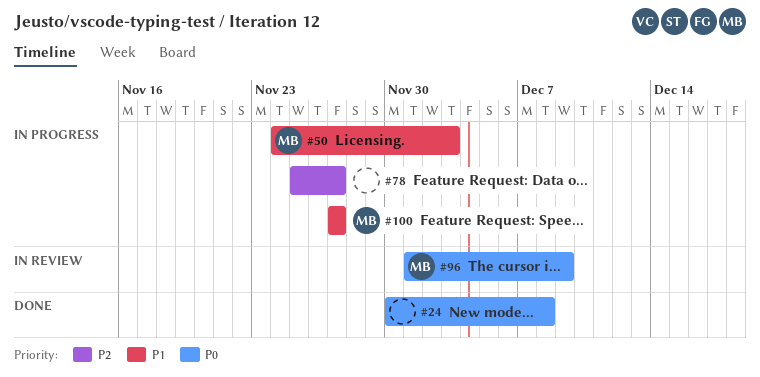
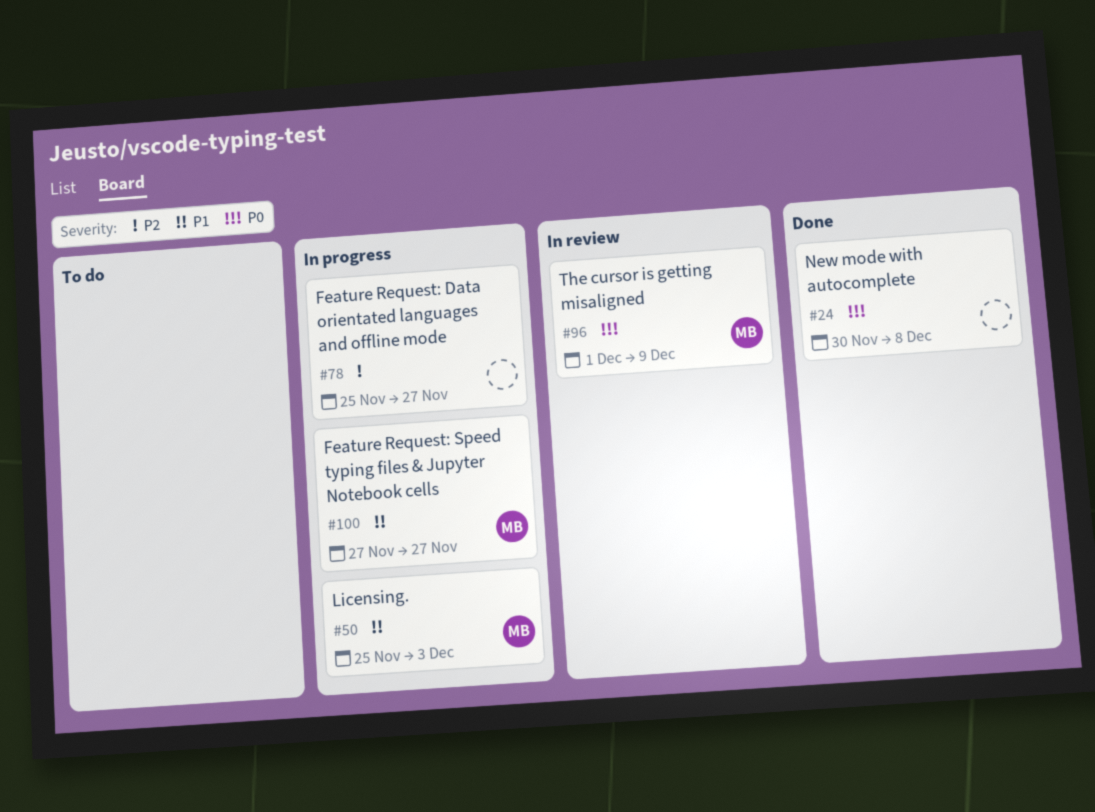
#50, start: Nov 24 -> Nov 25

